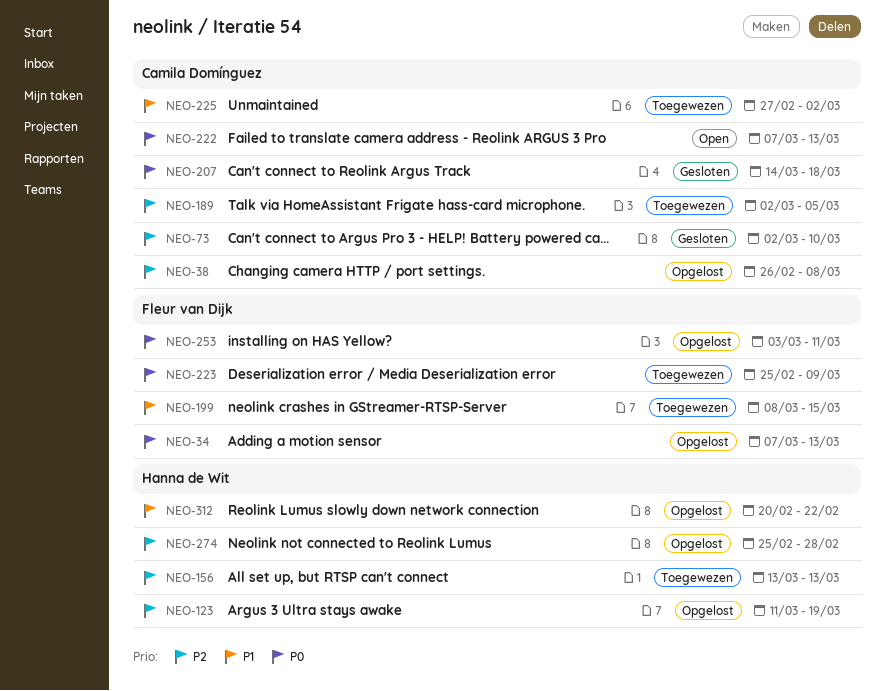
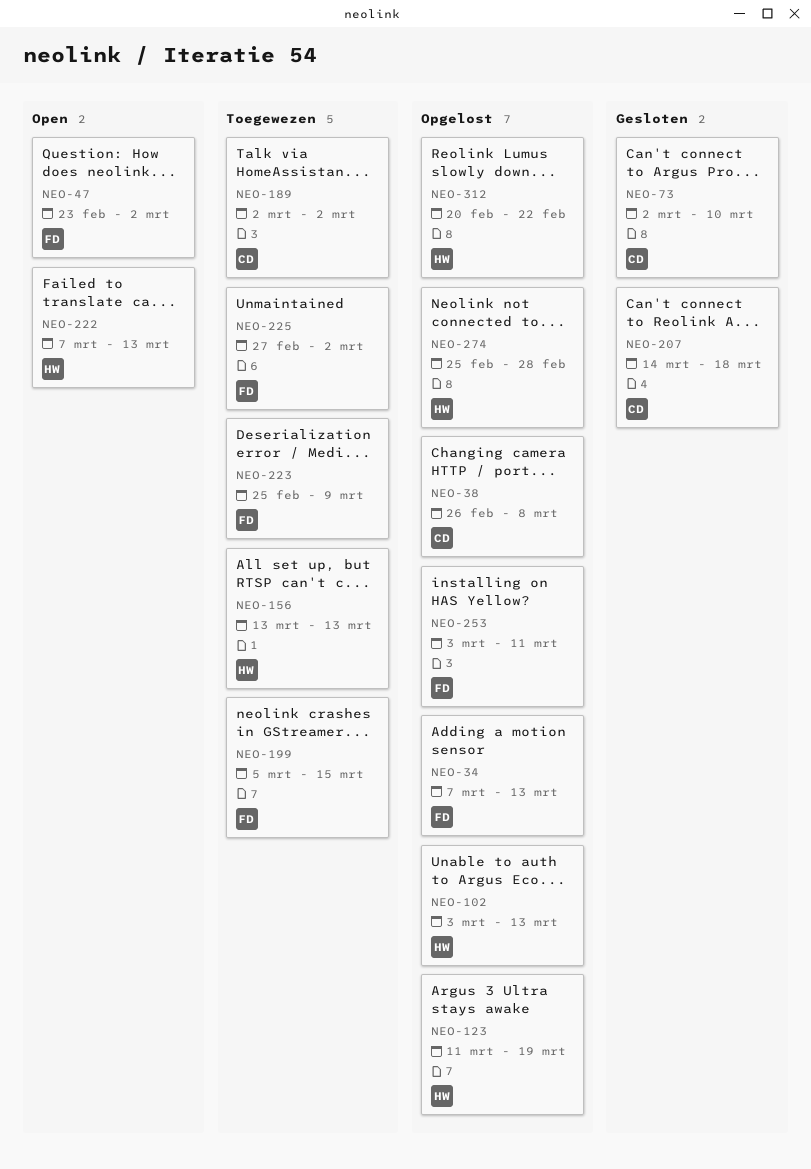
NEO-47: none -> present
NEO-102: none -> present
NEO-189, due: Mar 5 -> Mar 2
NEO-199, start: Mar 8 -> Mar 5
NEO-222, owner: Camila Domínguez -> Hanna de Wit
NEO-225, owner: Camila Domínguez -> Fleur van Dijk

